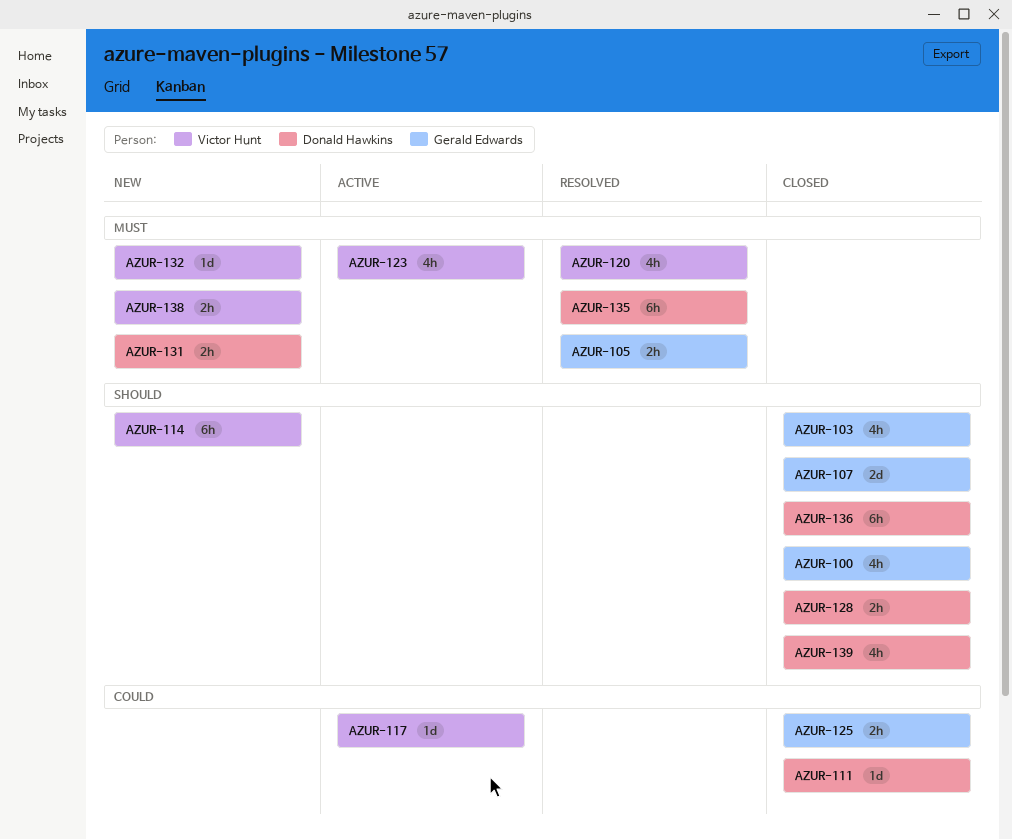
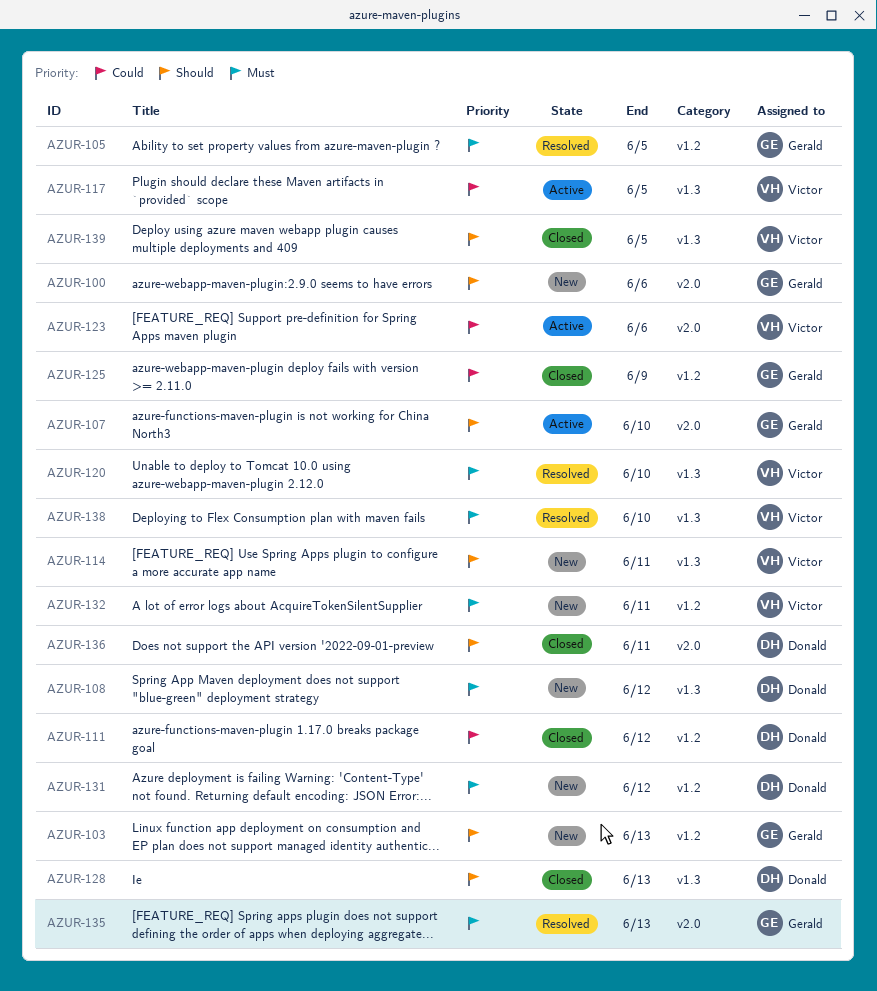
AZUR-100, status: Closed -> New
AZUR-103, status: Closed -> New
AZUR-107, status: Closed -> Active
AZUR-108: none -> present
AZUR-123, priority: Must -> Could
AZUR-135, owner: Donald Hawkins -> Gerald Edwards
AZUR-138, status: New -> Resolved
AZUR-139, owner: Donald Hawkins -> Victor Hunt

